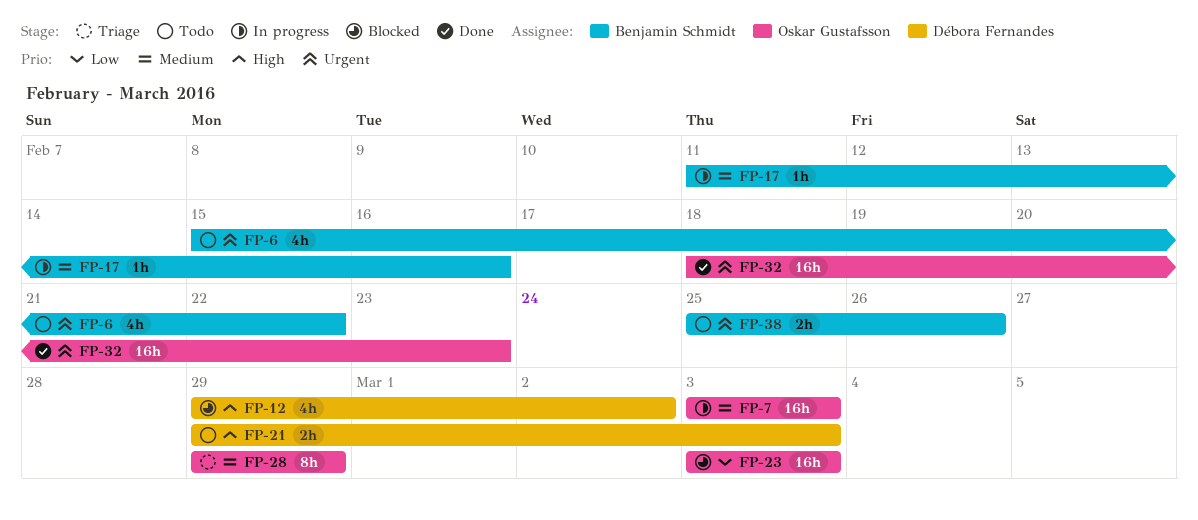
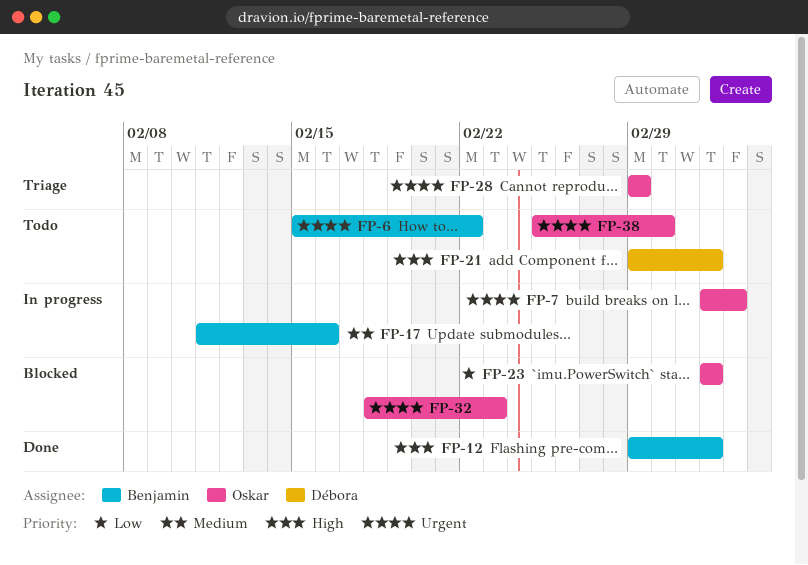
FP-7, priority: Medium -> Urgent
FP-7, due: Mar 3 -> Mar 4
FP-12, status: Blocked -> Done
FP-12, owner: Débora Fernandes -> Benjamin Schmidt
FP-12, due: Mar 2 -> Mar 3
FP-28, priority: Medium -> Urgent
FP-32, status: Done -> Blocked
FP-38, owner: Benjamin Schmidt -> Oskar Gustafsson
FP-38, due: Feb 26 -> Mar 1

